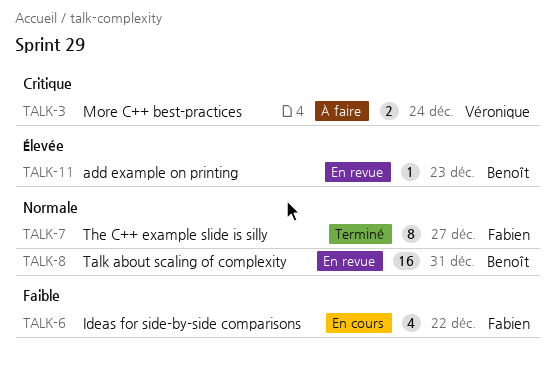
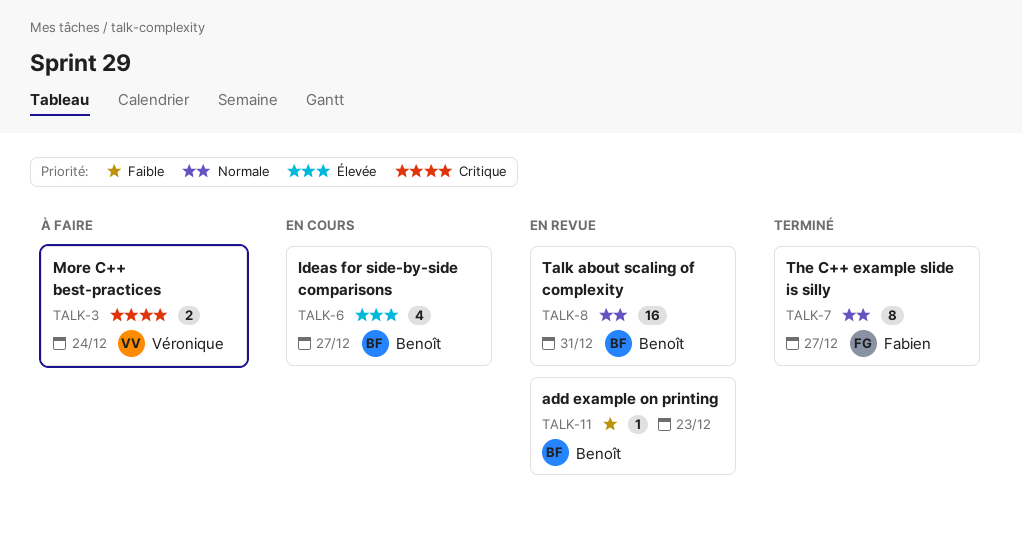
TALK-6, owner: Fabien -> Benoît
TALK-6, priority: Faible -> Élevée
TALK-6, due: Dec 22 -> Dec 27
TALK-11, priority: Élevée -> Faible

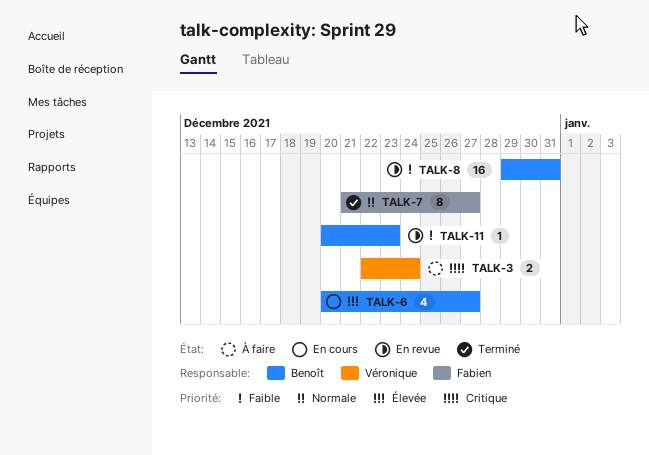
TALK-8, priority: Normale -> Faible

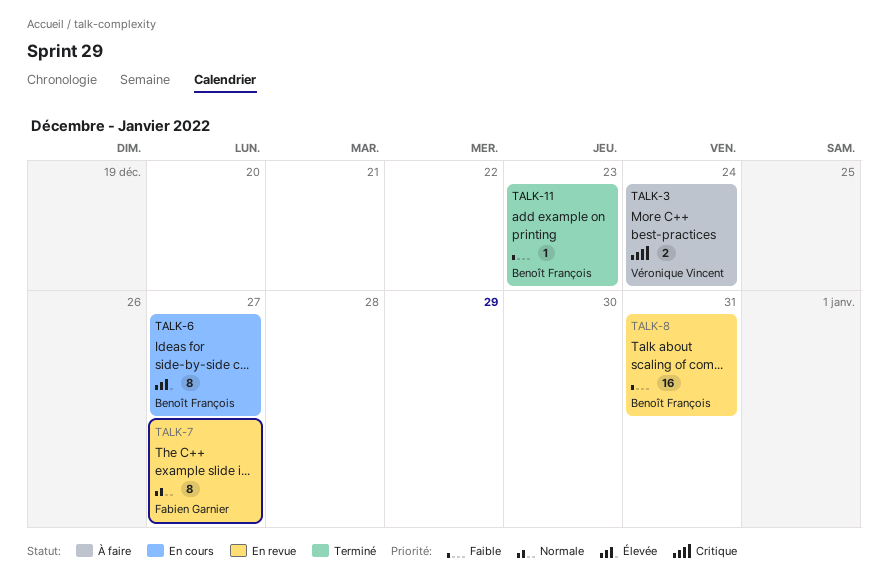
TALK-6, estimate: 4 -> 8
TALK-7, status: Terminé -> En revue
TALK-11, status: En revue -> Terminé

